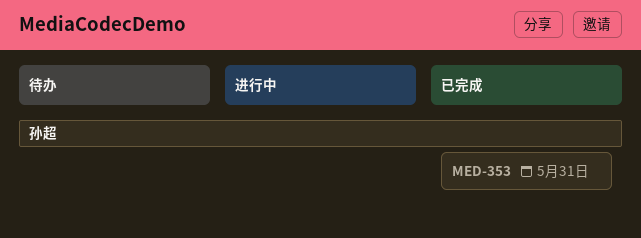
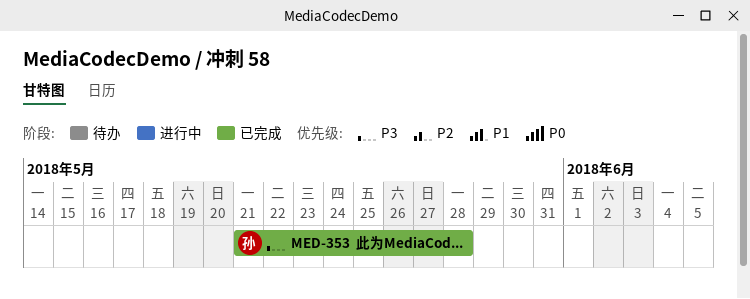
MED-353, due: May 31 -> May 28

